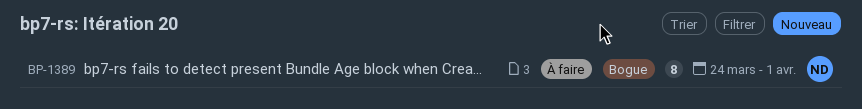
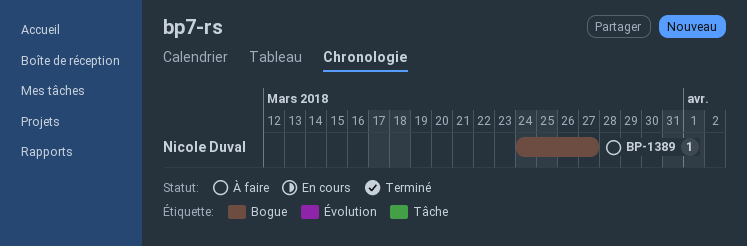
BP-1389, estimate: 8 -> 1
BP-1389, due: Apr 1 -> Mar 27

